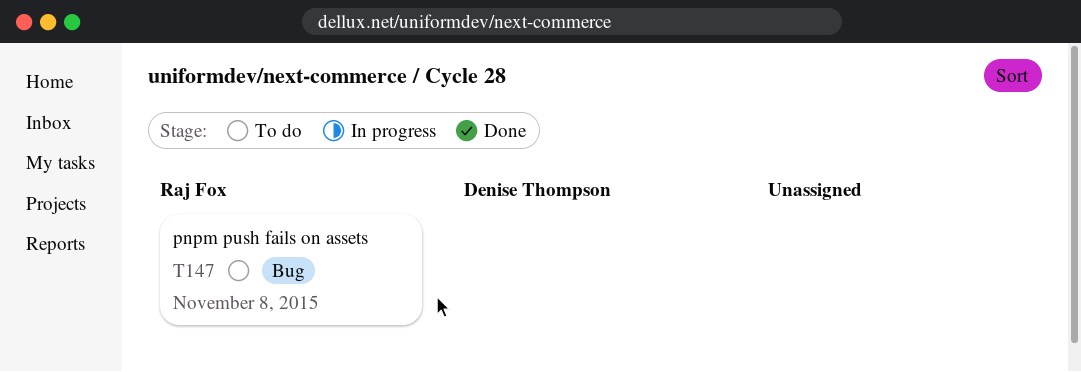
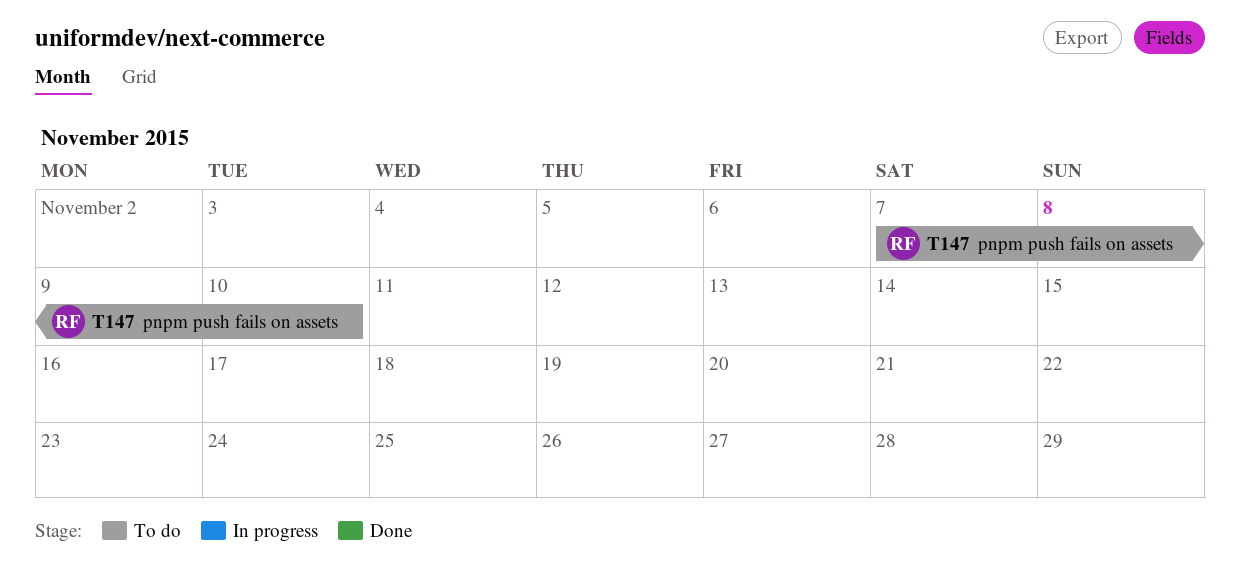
T147, due: Nov 8 -> Nov 10

